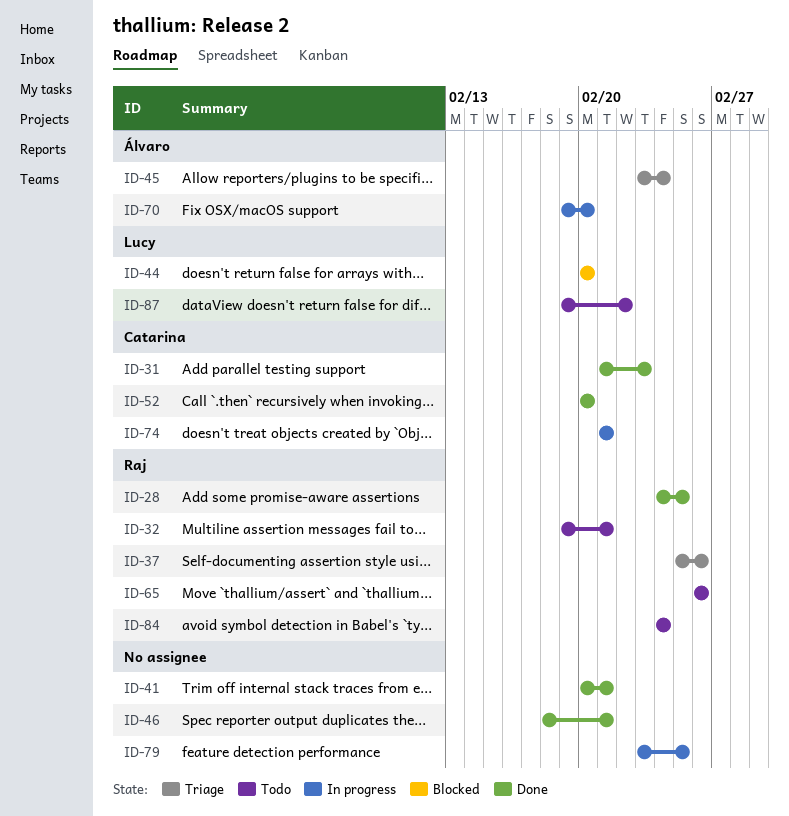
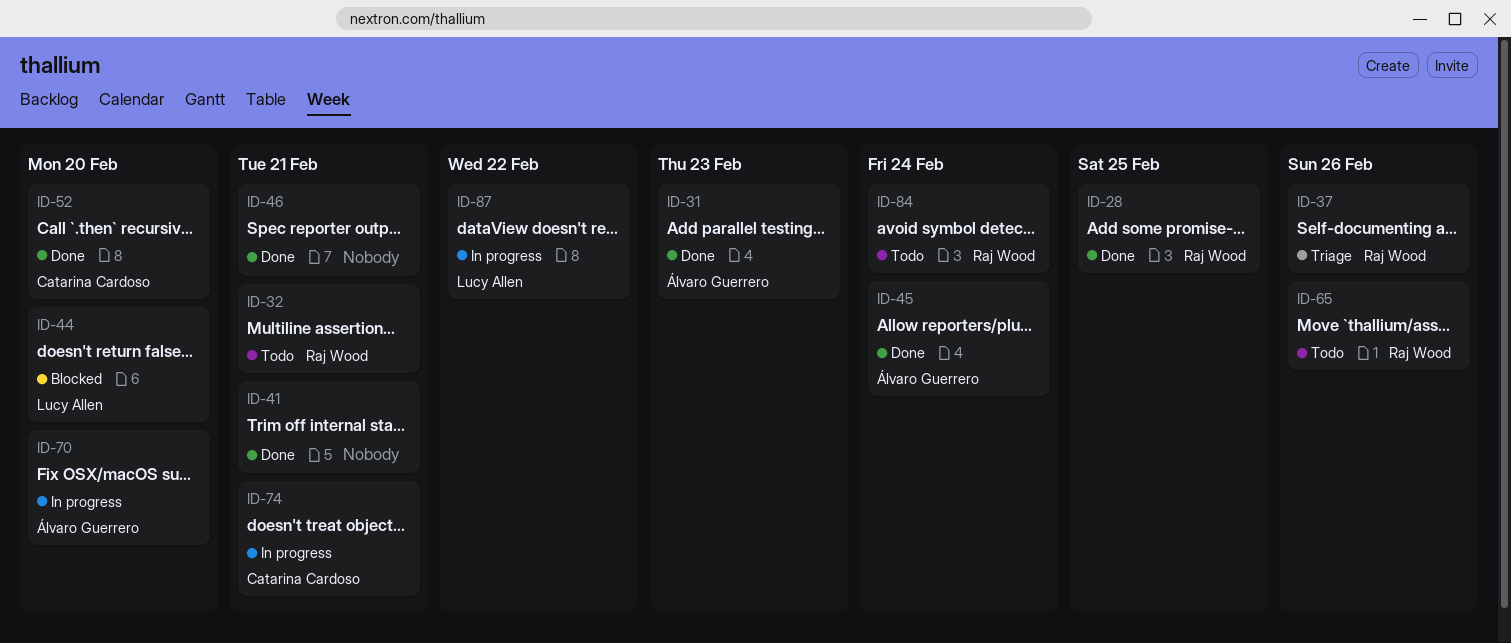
ID-31, owner: Catarina Cardoso -> Álvaro Guerrero
ID-45, status: Triage -> Done
ID-79: present -> none
ID-87, status: Todo -> In progress

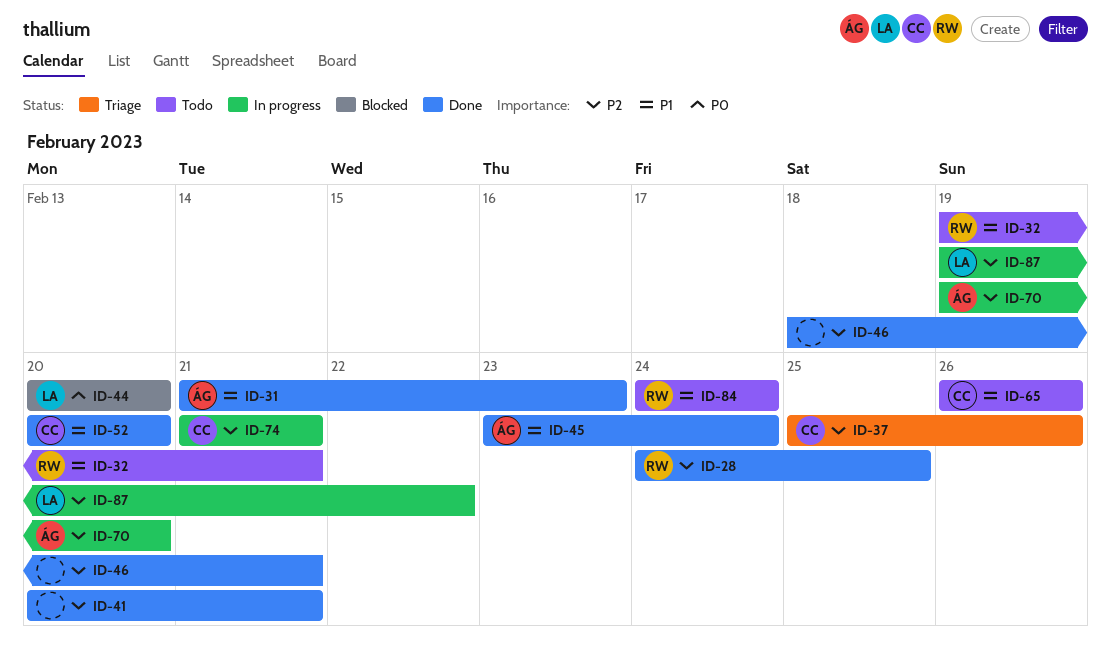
ID-37, owner: Raj Wood -> Catarina Cardoso
ID-65, owner: Raj Wood -> Catarina Cardoso

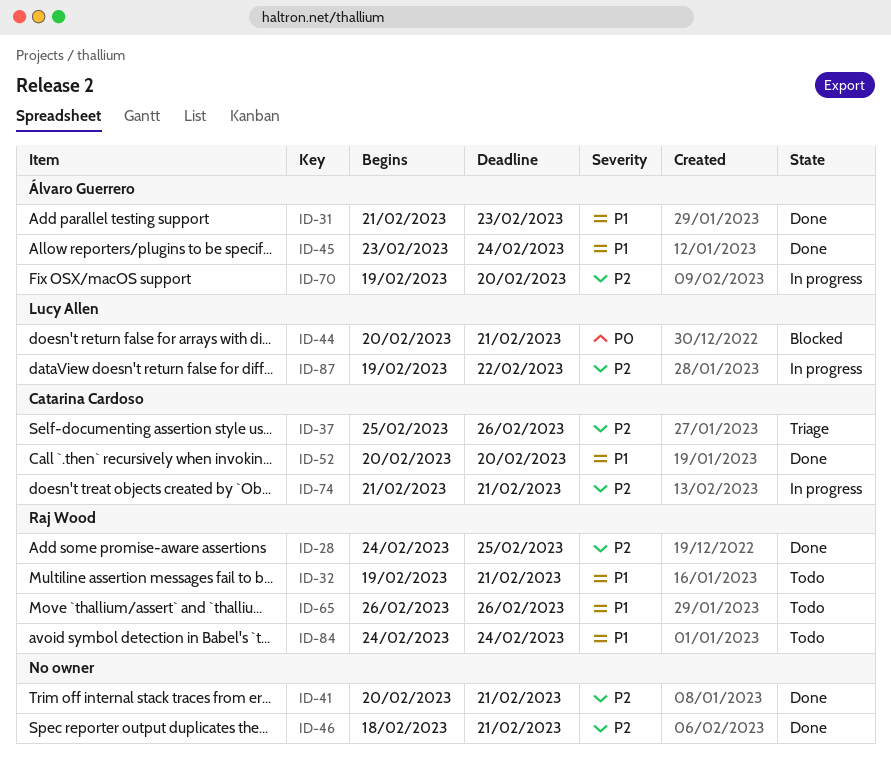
ID-44, due: Feb 20 -> Feb 21
ID-65, owner: Catarina Cardoso -> Raj Wood

